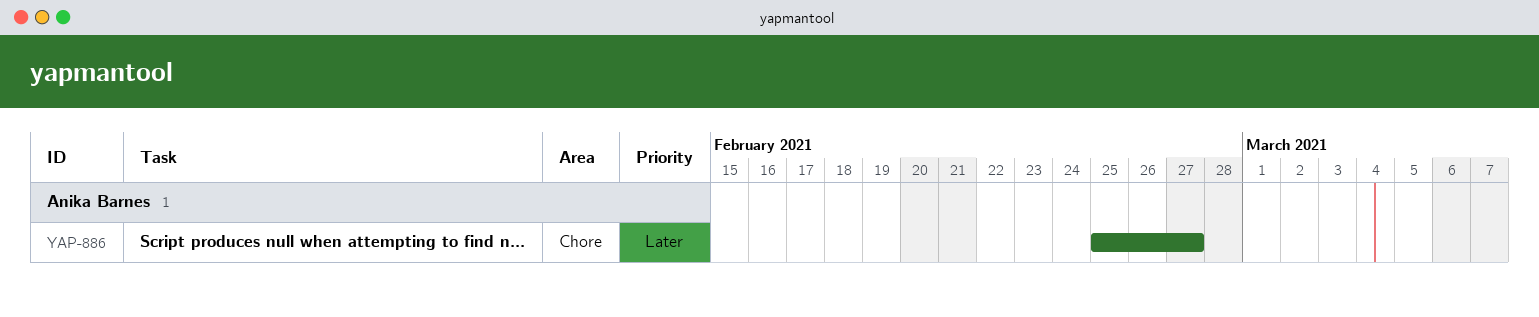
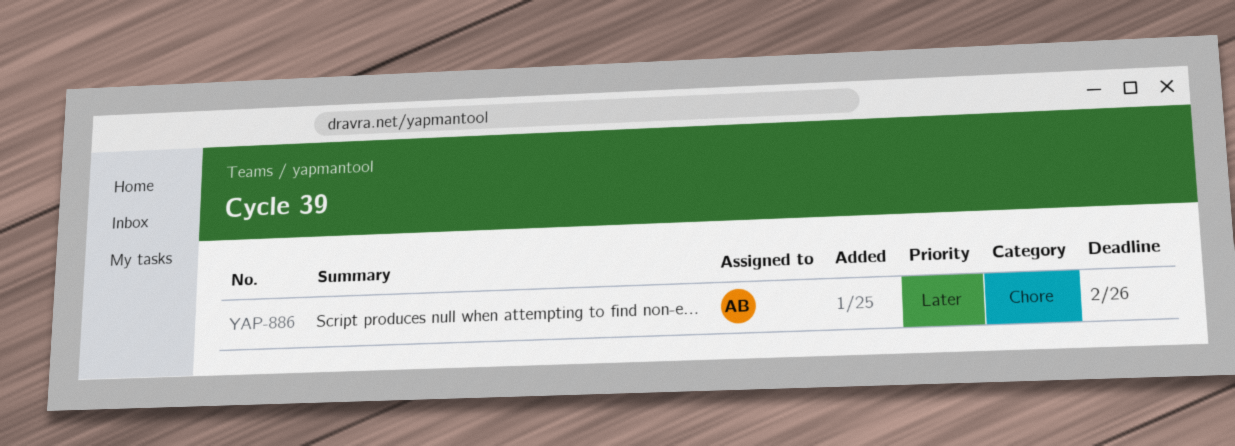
YAP-886, due: Feb 27 -> Feb 26

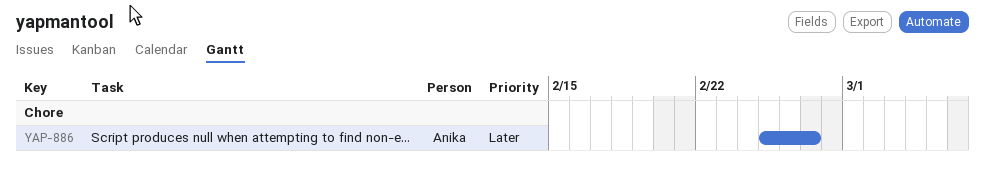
YAP-886, due: Feb 26 -> Feb 27

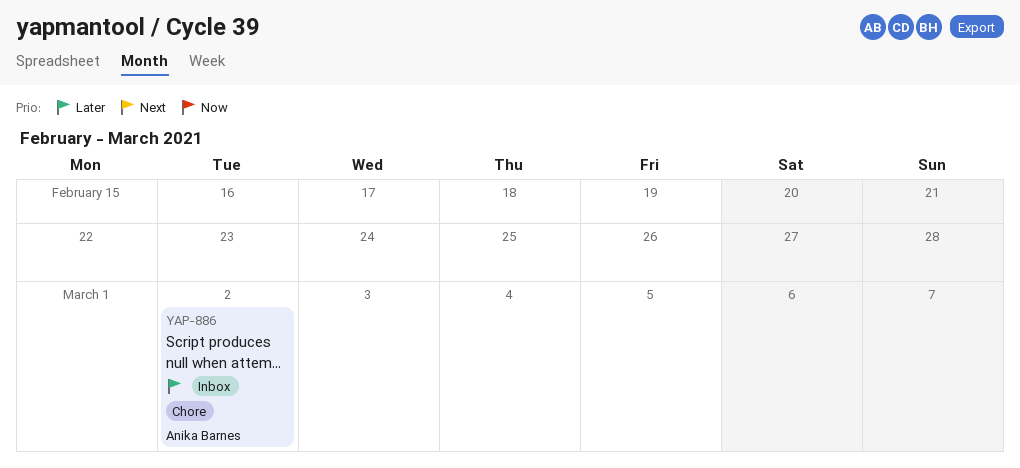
YAP-886, due: Feb 27 -> Mar 2

